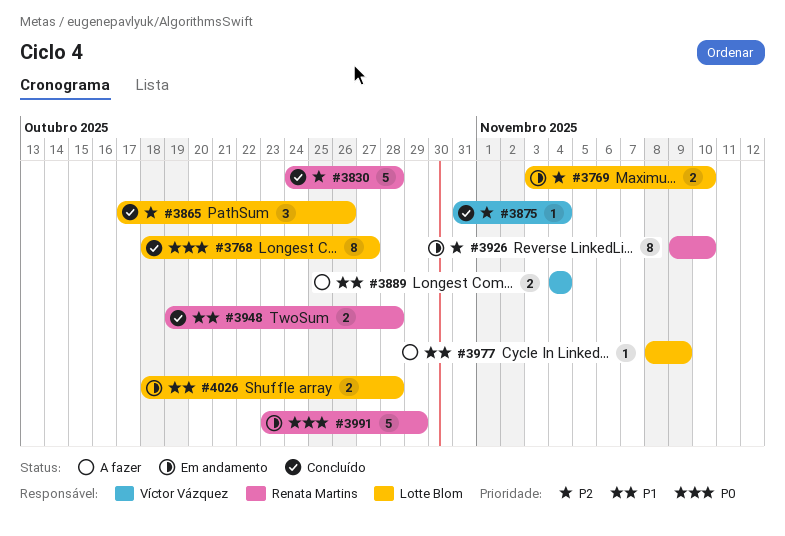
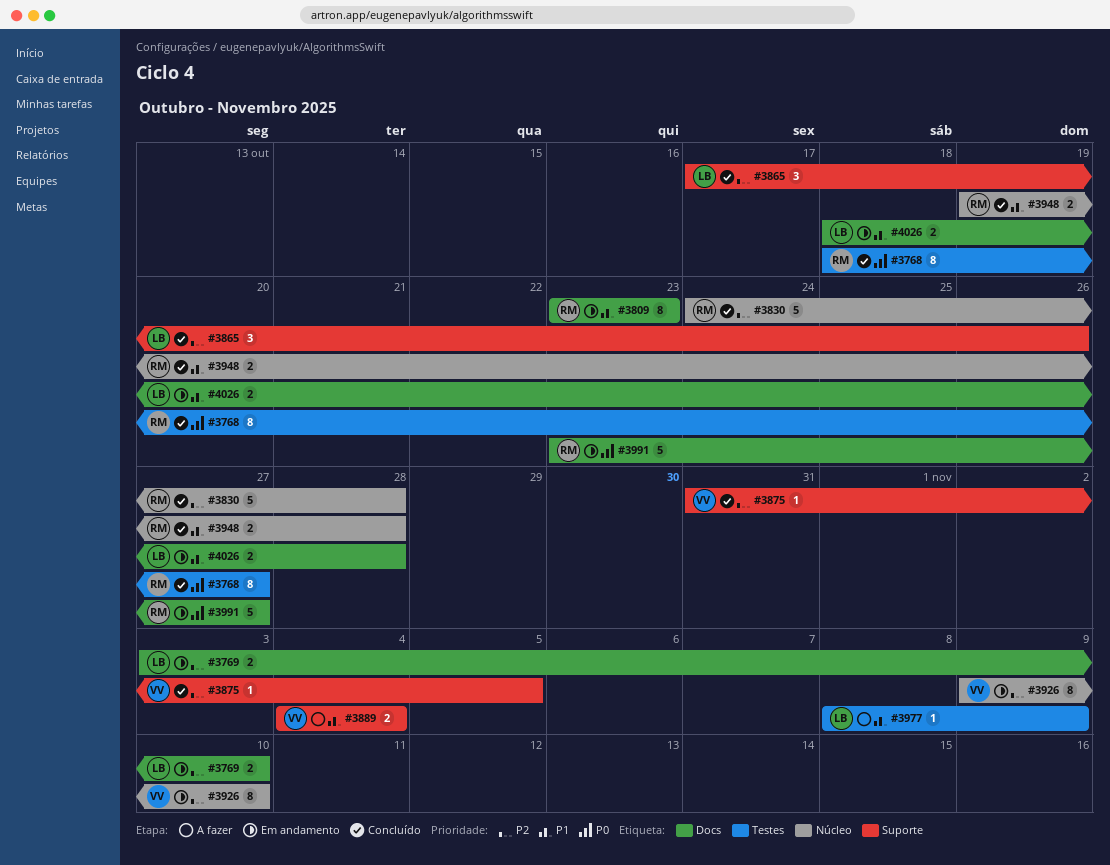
#3768, owner: Lotte Blom -> Renata Martins
#3809: none -> present
#3875, due: Nov 4 -> Nov 5
#3926, owner: Renata Martins -> Víctor Vázquez
#3991, due: Oct 29 -> Oct 27

